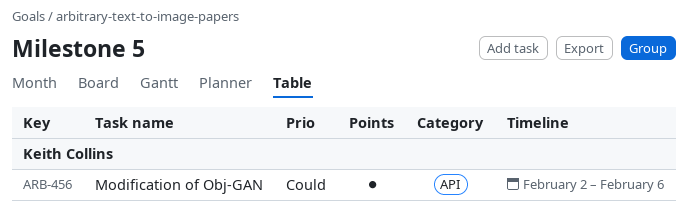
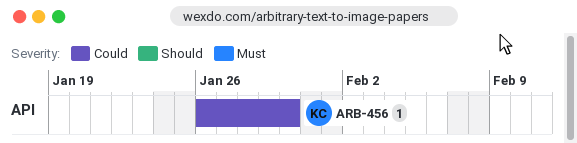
ARB-456, start: Feb 2 -> Jan 26
ARB-456, due: Feb 6 -> Jan 30

